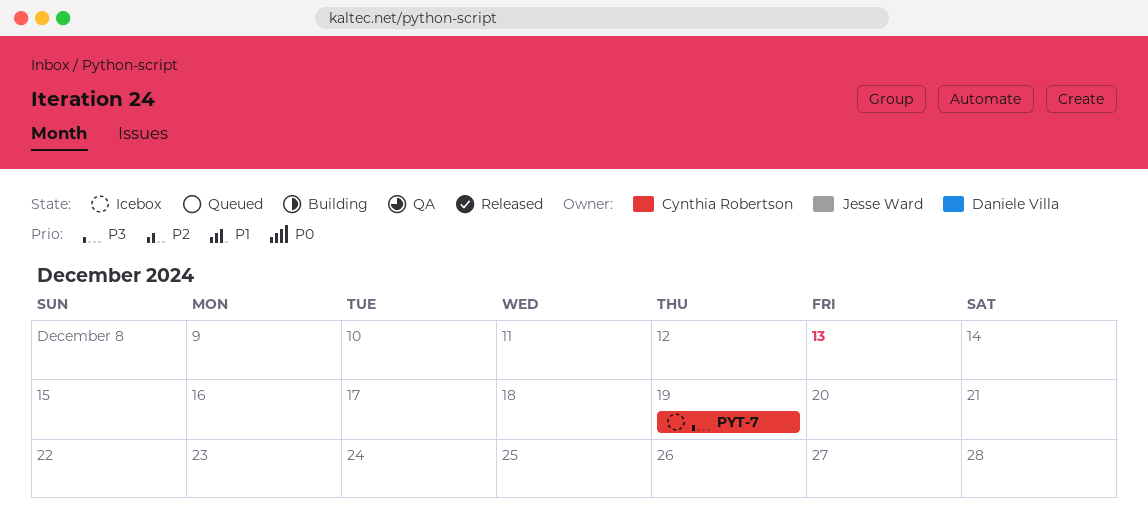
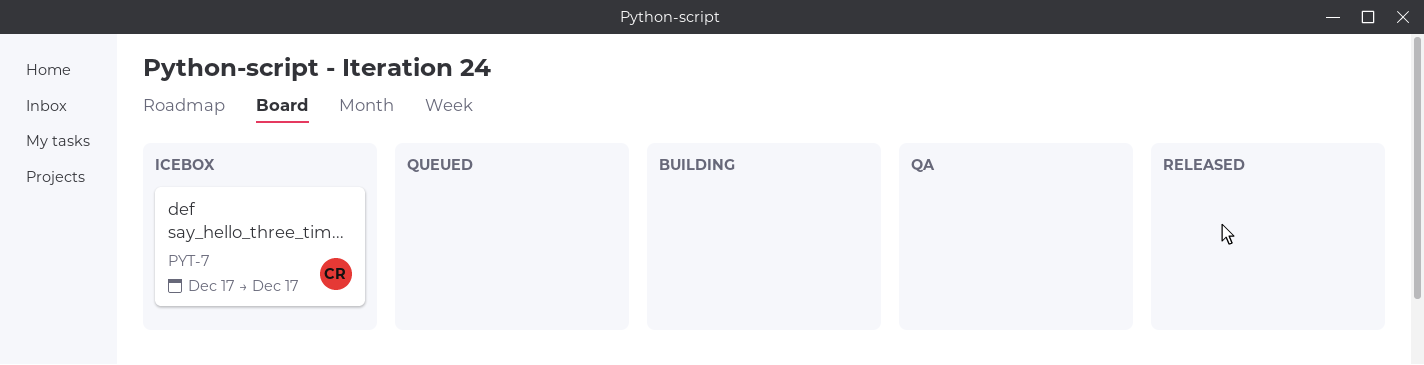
PYT-7, start: Dec 19 -> Dec 17
PYT-7, due: Dec 19 -> Dec 17

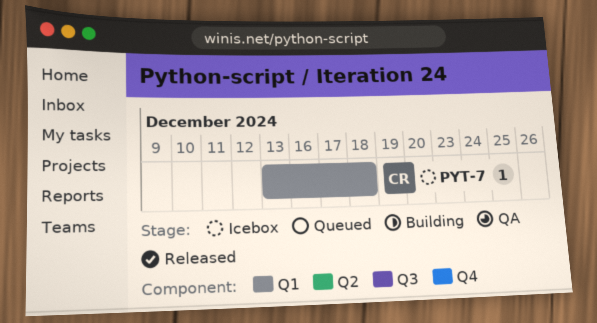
PYT-7, start: Dec 17 -> Dec 13
PYT-7, due: Dec 17 -> Dec 18

